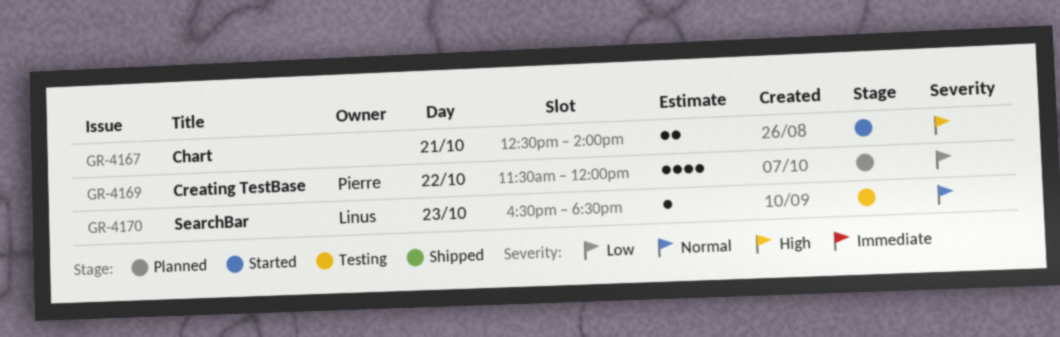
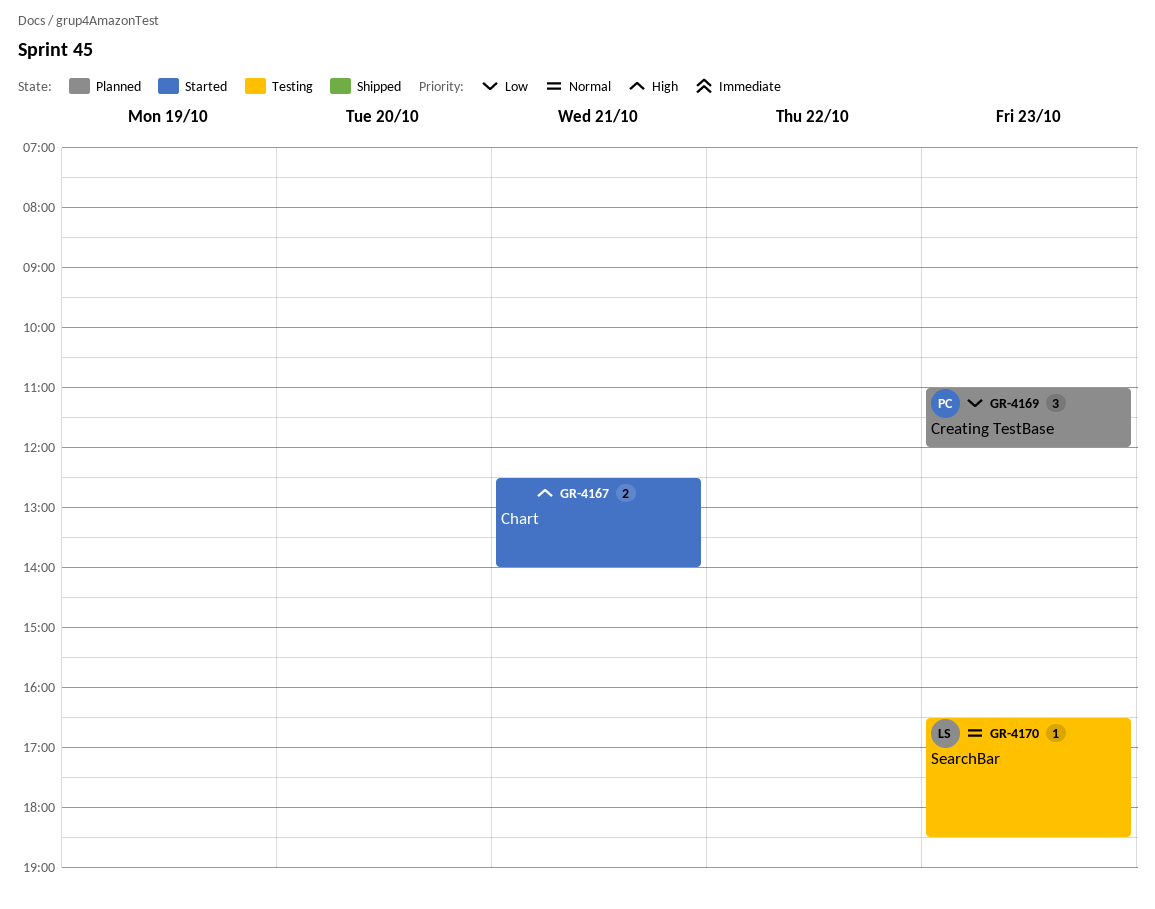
GR-4169, estimate: 4 -> 3
GR-4169, day: Oct 22 -> Oct 23
GR-4169, begins: 11:30 -> 11:00

